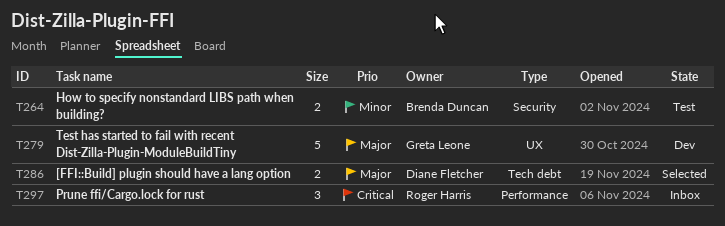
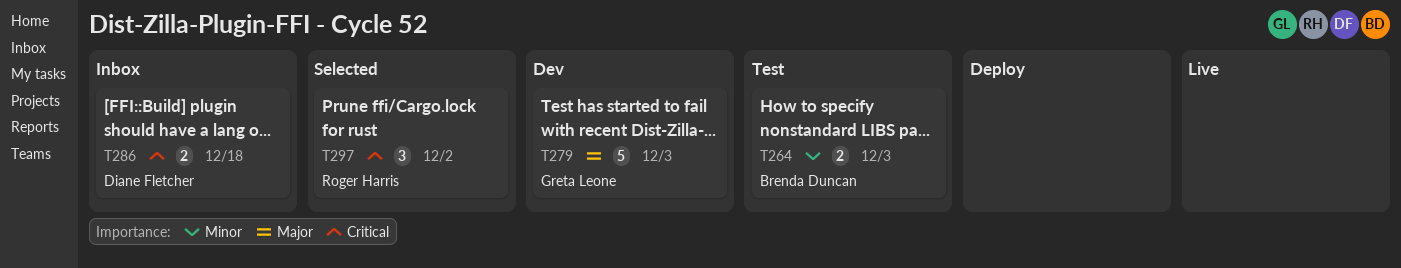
T286, status: Selected -> Inbox
T286, priority: Major -> Critical
T297, status: Inbox -> Selected

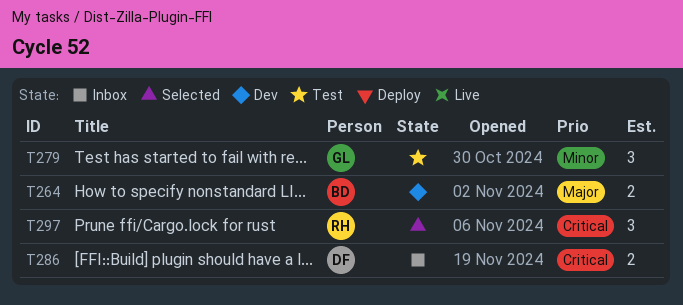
T264, status: Test -> Dev
T264, priority: Minor -> Major
T279, status: Dev -> Test
T279, priority: Major -> Minor
T279, estimate: 5 -> 3

